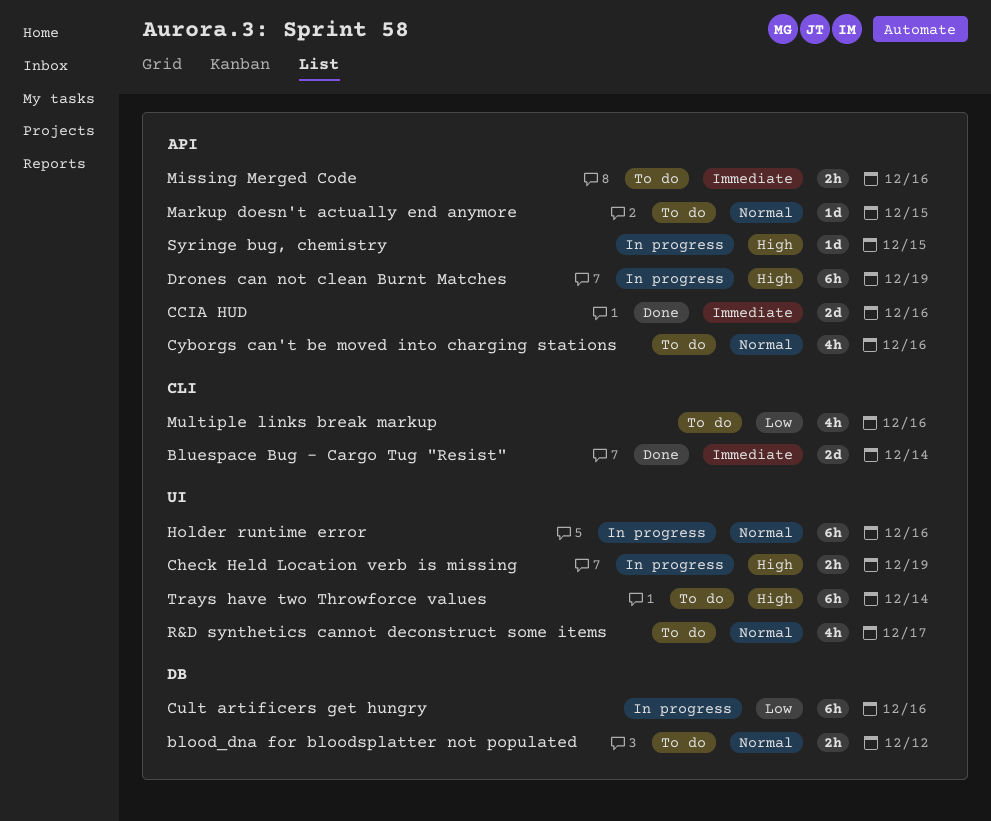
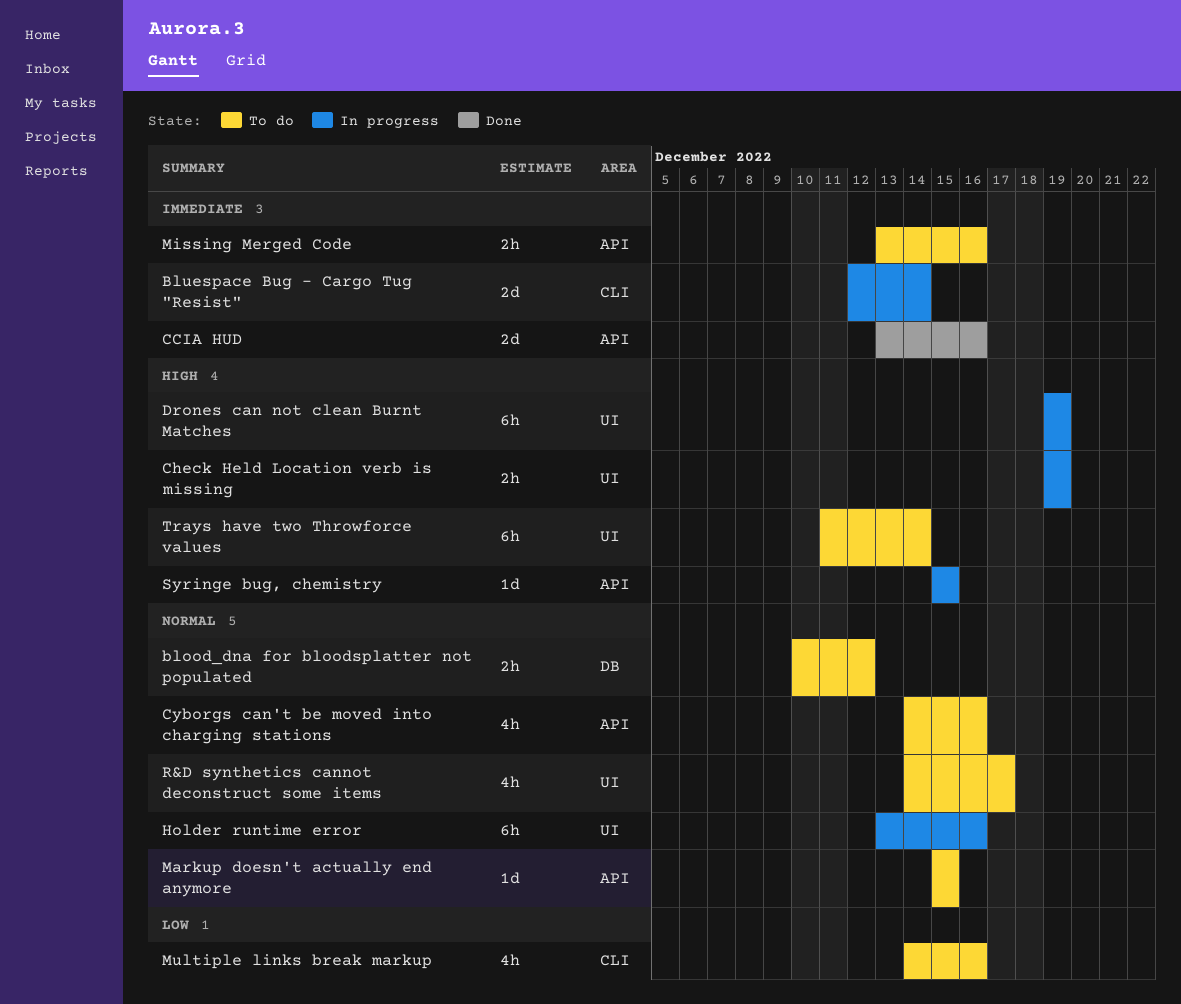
Bluespace Bug - Cargo Tug "Resist", status: Done -> In progress
Cult artificers get hungry: present -> none
Drones can not clean Burnt Matches, label: API -> UI

